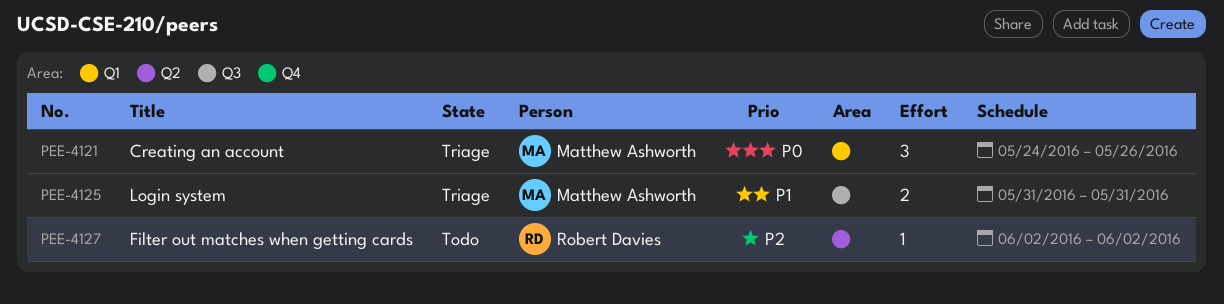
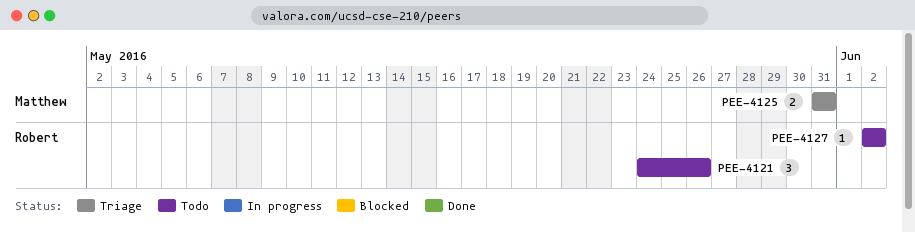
PEE-4121, status: Triage -> Todo
PEE-4121, owner: Matthew Ashworth -> Robert Davies

